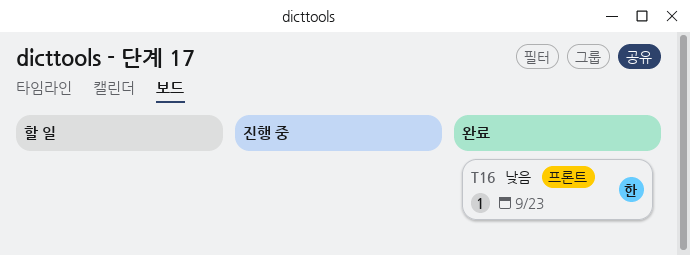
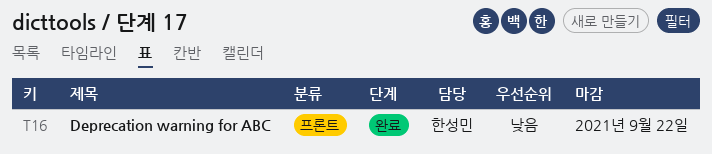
T16, due: Sep 23 -> Sep 22

